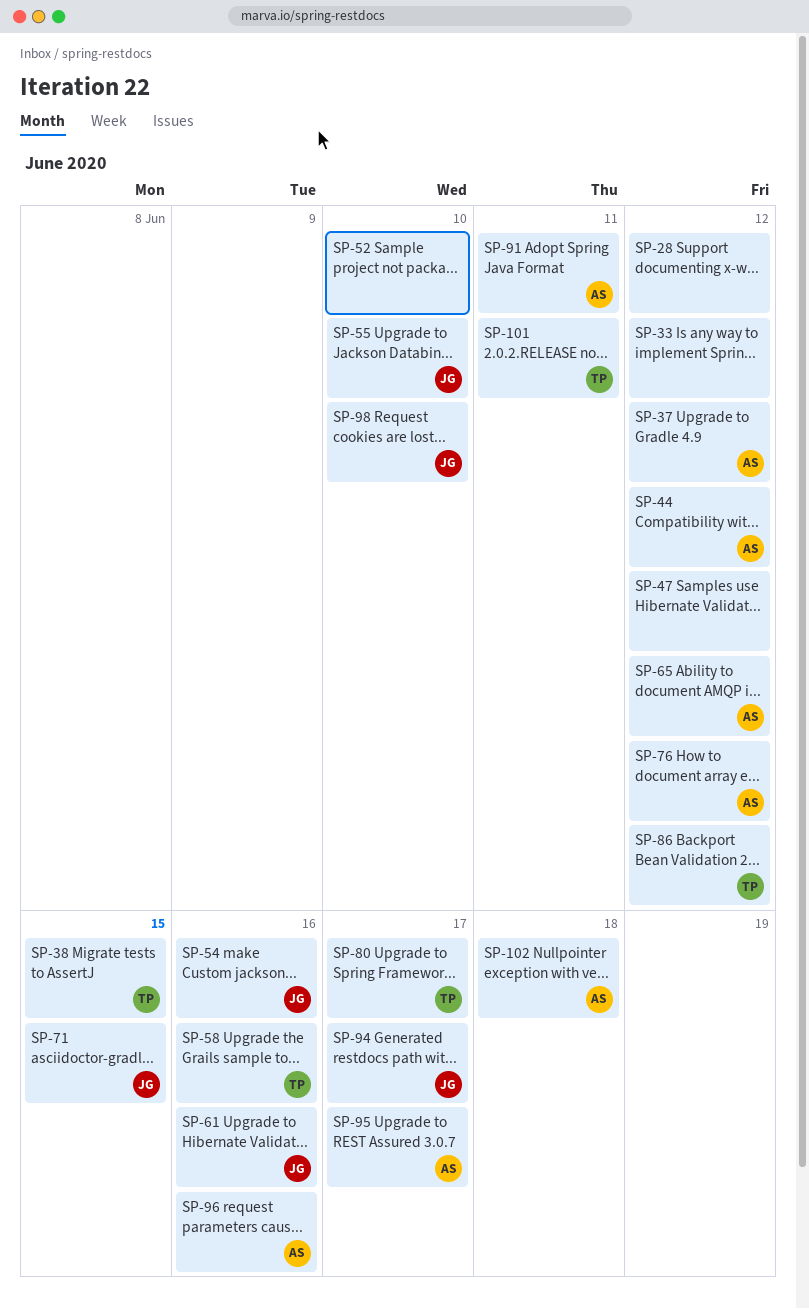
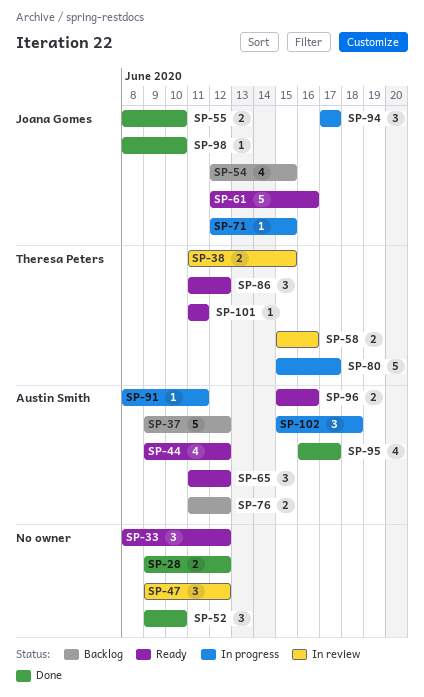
SP-54, due: Jun 16 -> Jun 15

